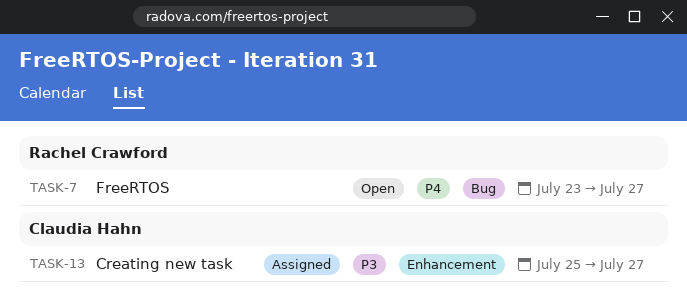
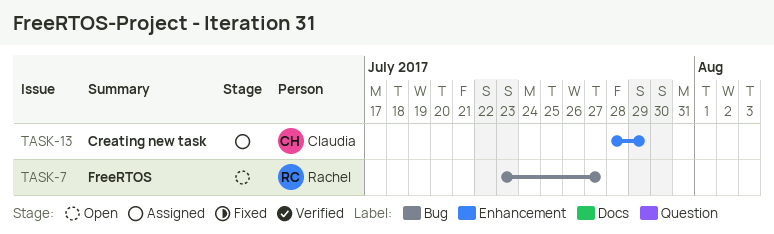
TASK-13, start: Jul 25 -> Jul 28
TASK-13, due: Jul 27 -> Jul 29

